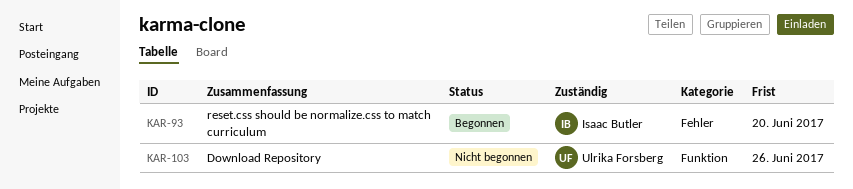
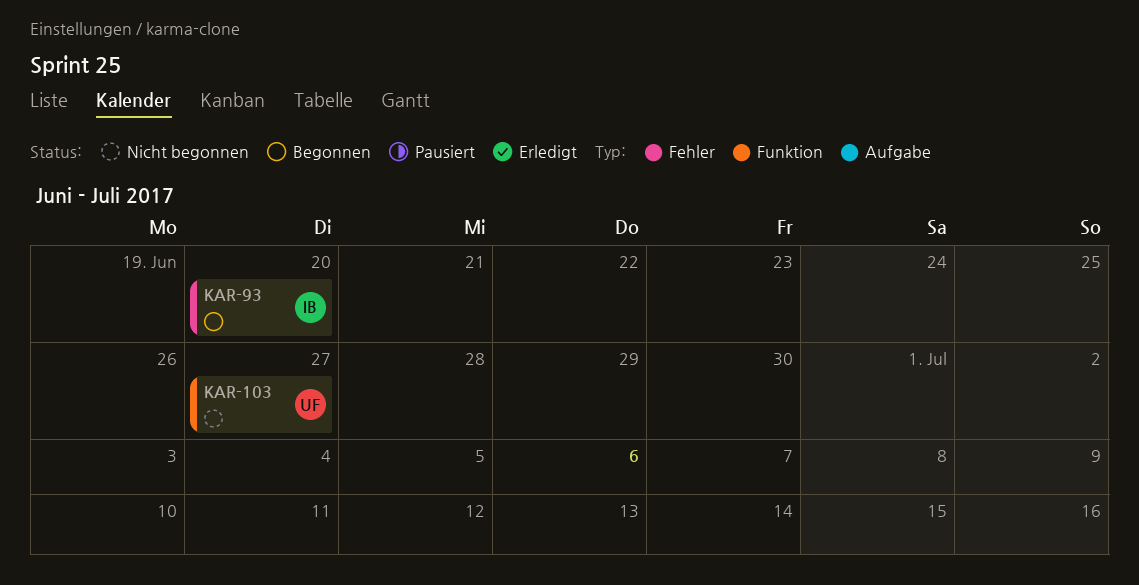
KAR-103, due: Jun 26 -> Jun 27

